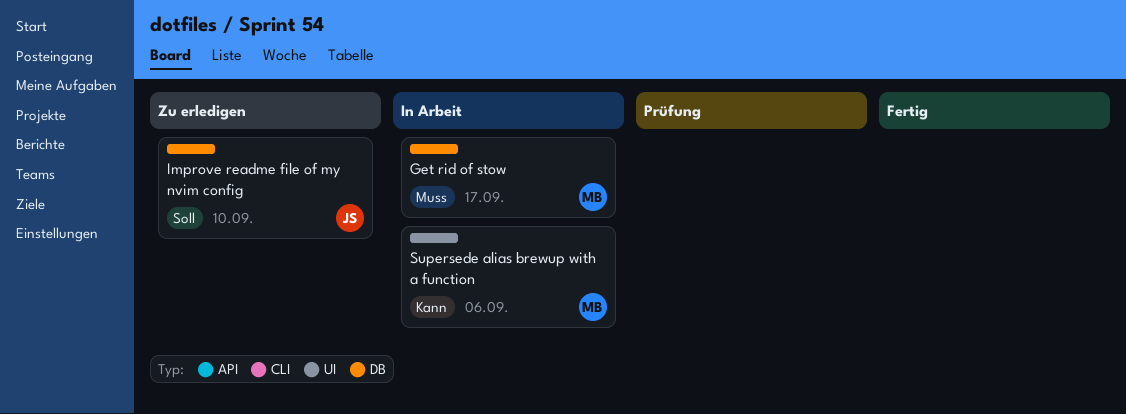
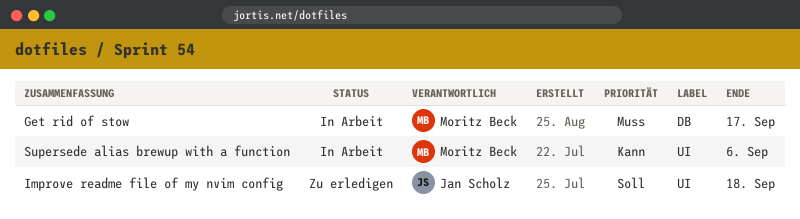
Improve readme file of my nvim config, label: DB -> UI
Improve readme file of my nvim config, due: Sep 10 -> Sep 18

